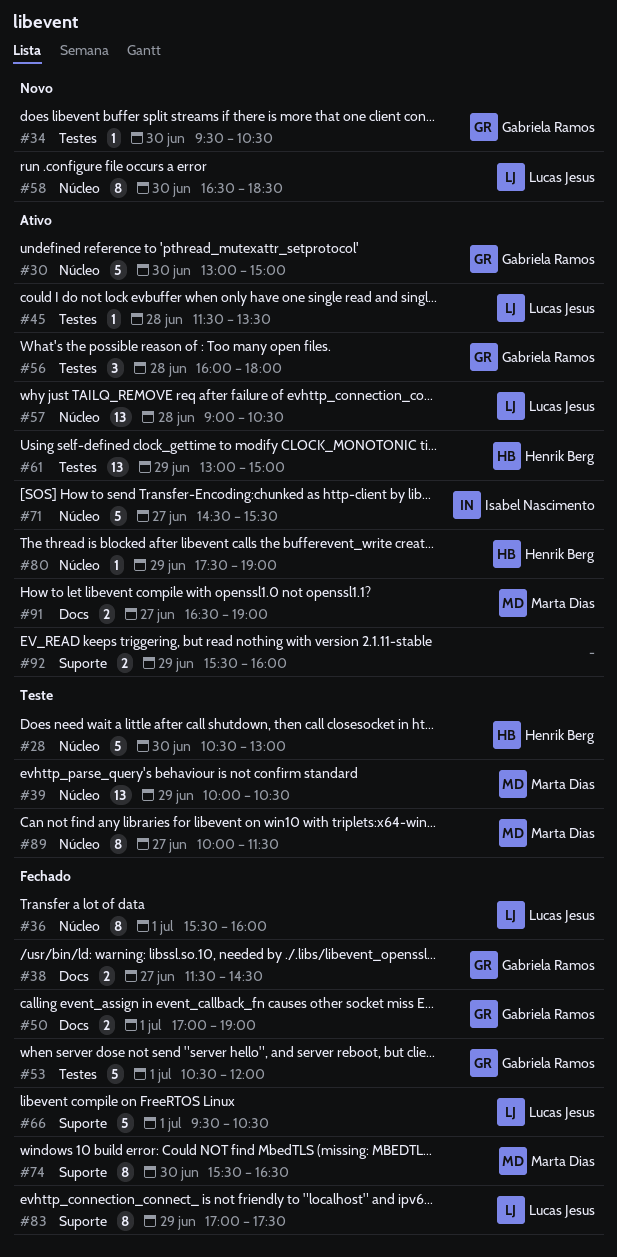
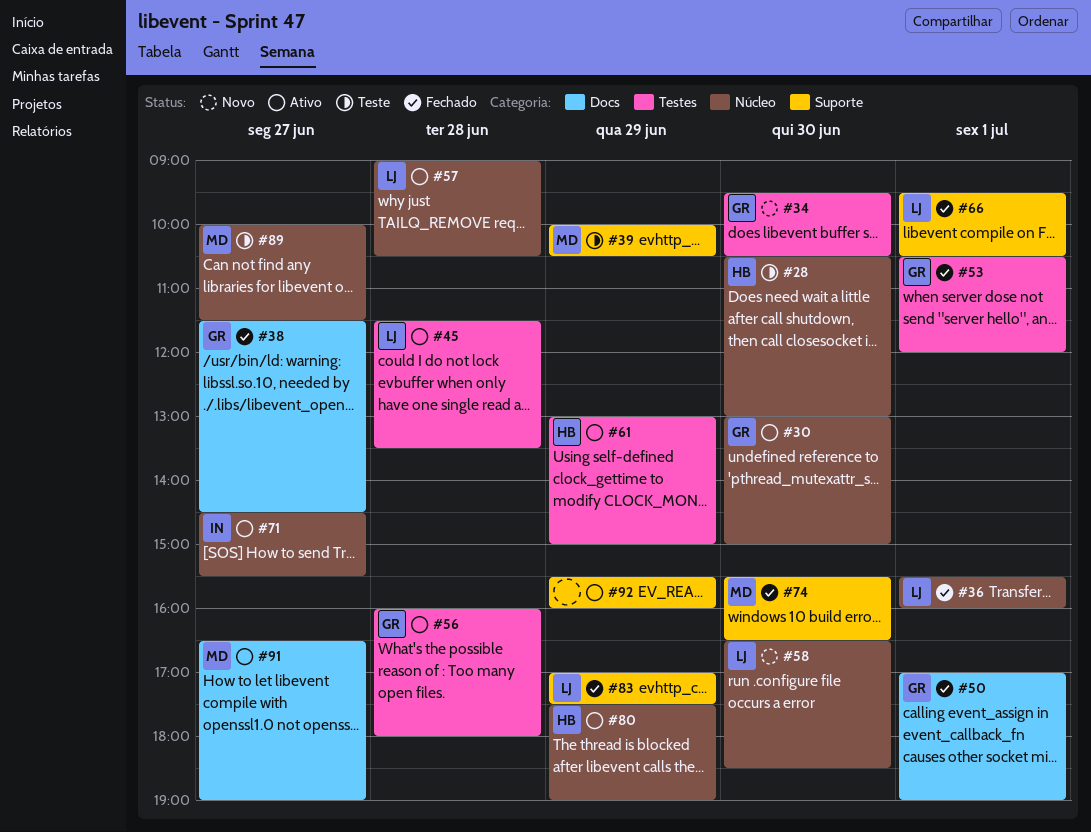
#39, label: Núcleo -> Suporte

